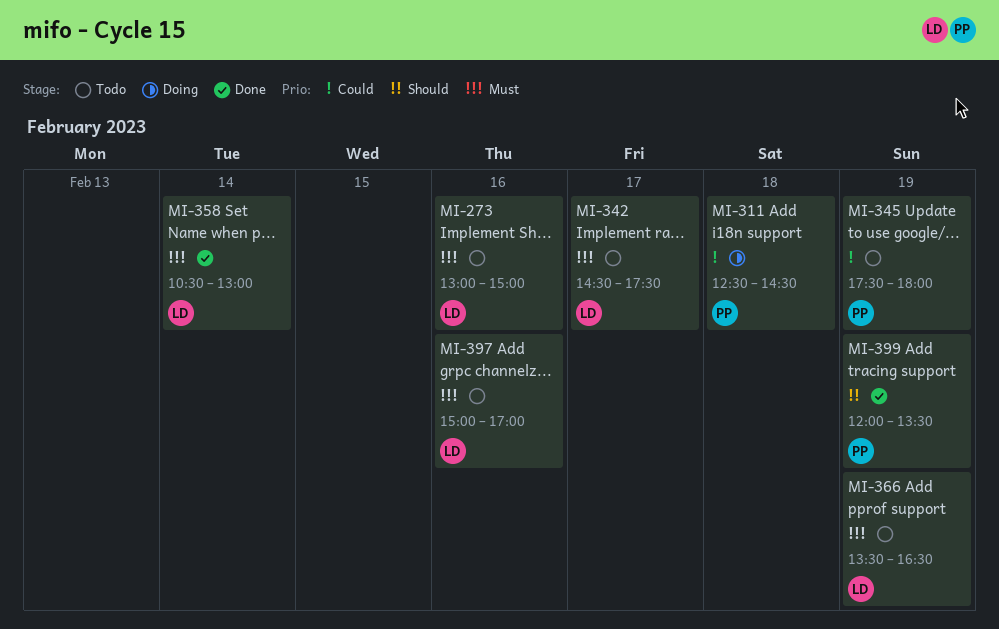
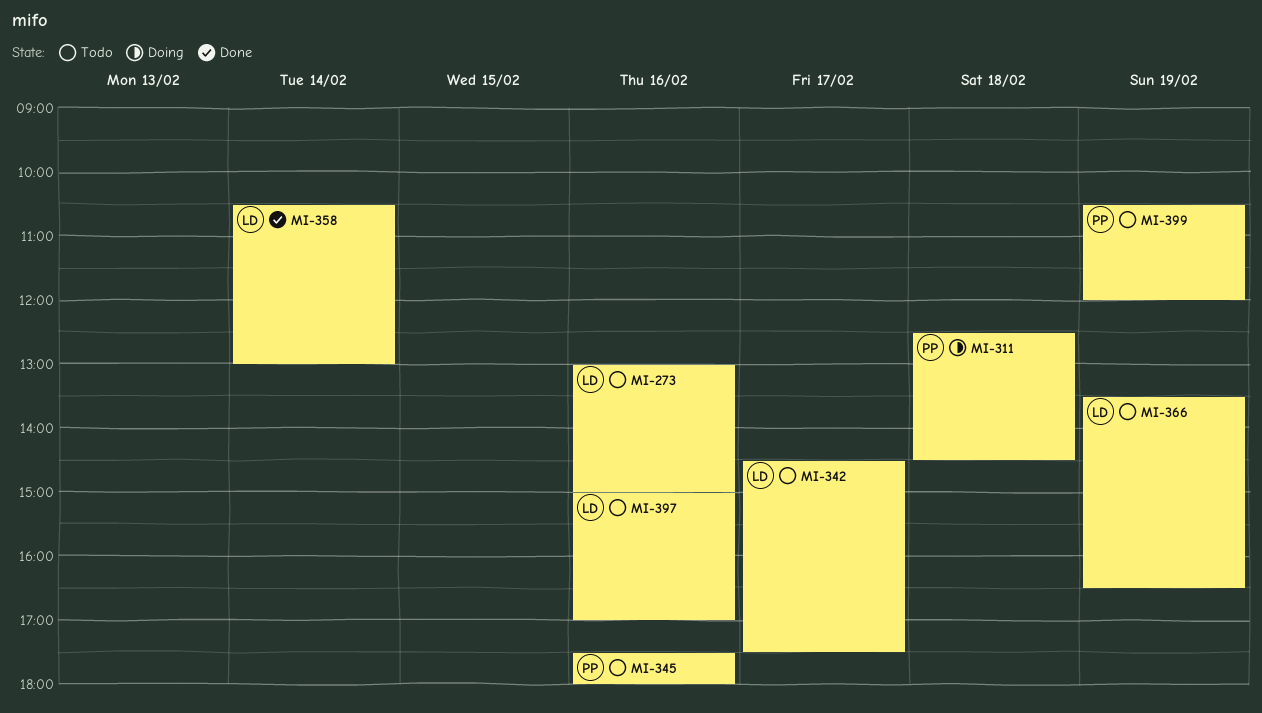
MI-345, day: Feb 19 -> Feb 16
MI-399, status: Done -> Todo
MI-399, begins: 12:00 -> 10:30
MI-399, ends: 13:30 -> 12:00

